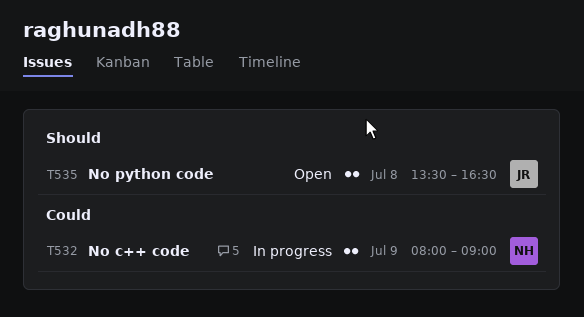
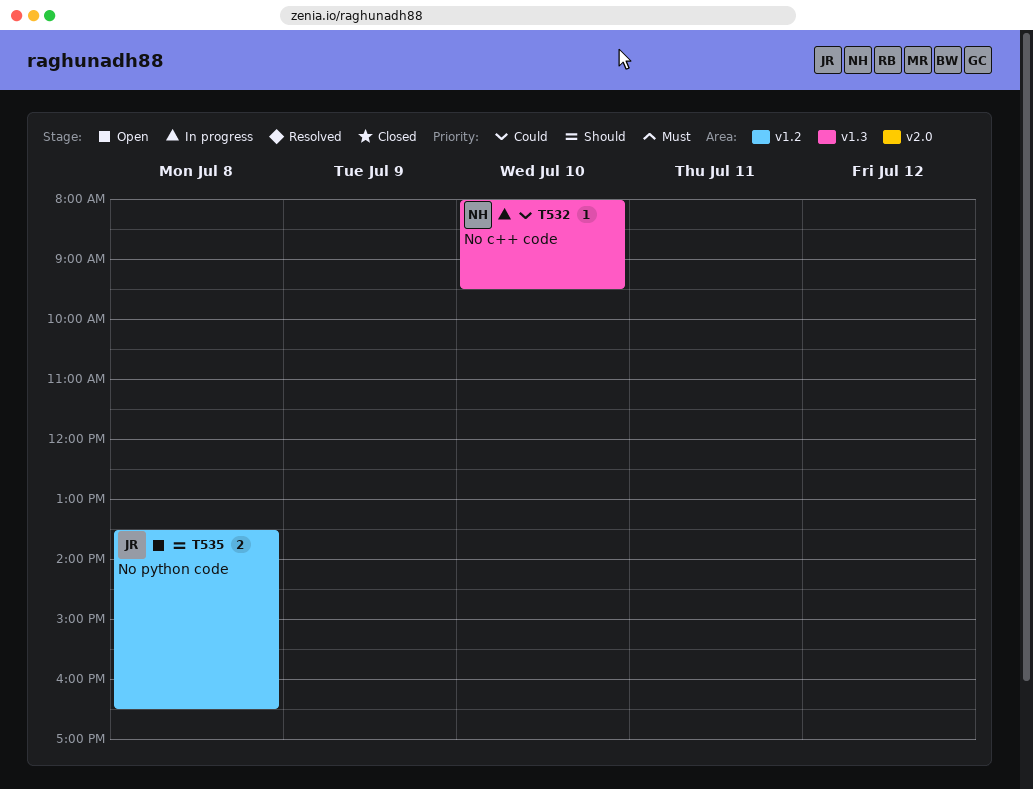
T532, estimate: 2 -> 1
T532, day: Jul 9 -> Jul 10
T532, ends: 09:00 -> 09:30

